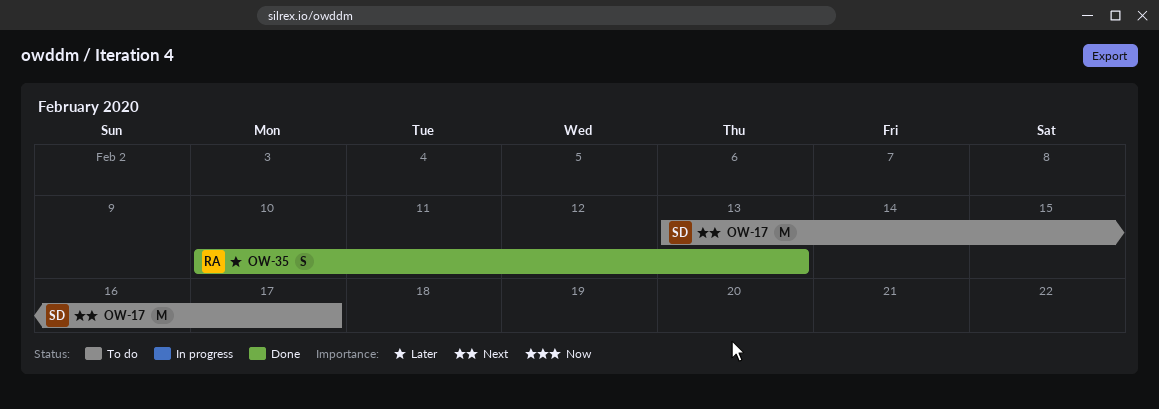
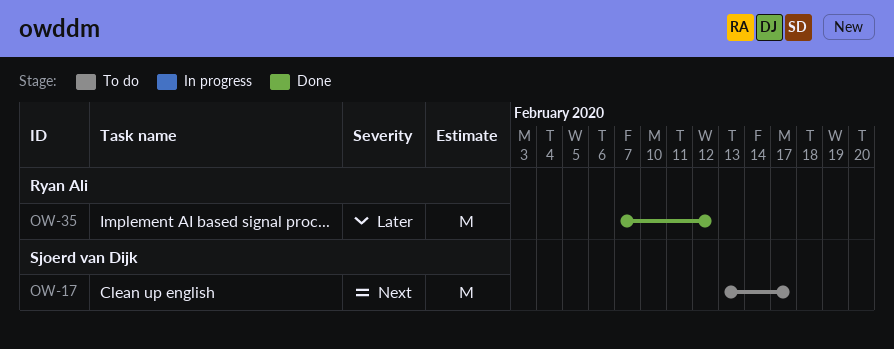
OW-35, estimate: S -> M
OW-35, start: Feb 10 -> Feb 7
OW-35, due: Feb 13 -> Feb 12

